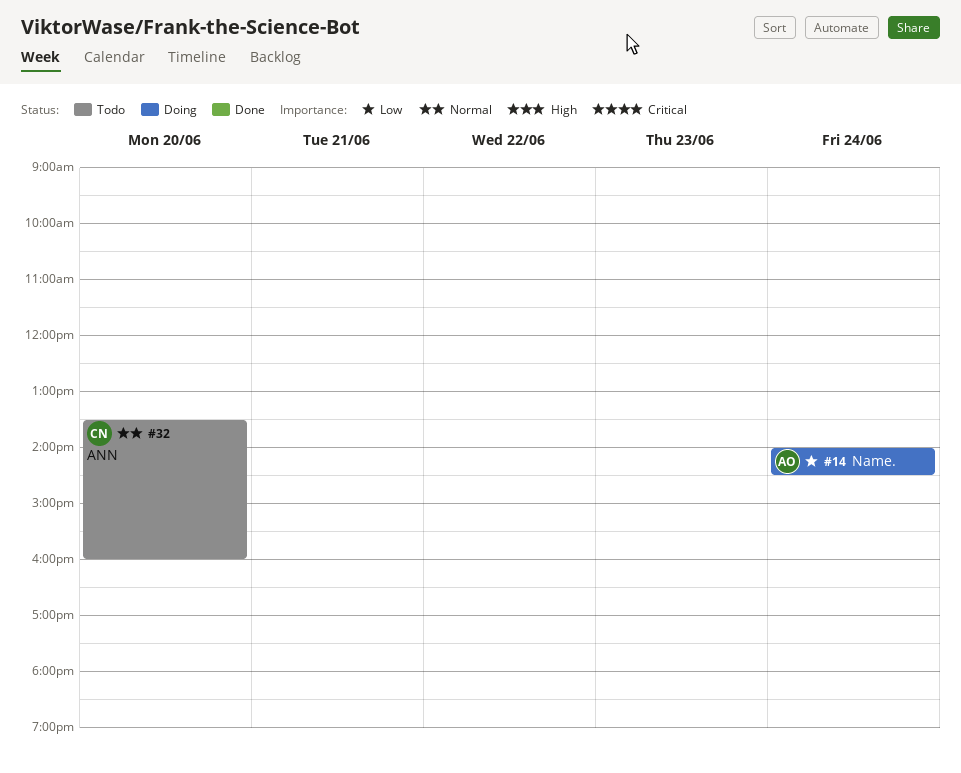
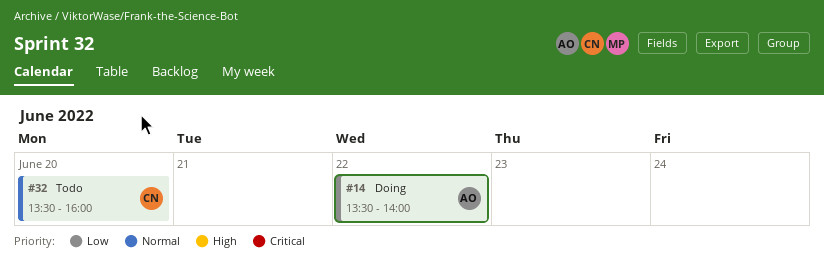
#14, day: Jun 24 -> Jun 22
#14, begins: 14:00 -> 13:30
#14, ends: 14:30 -> 14:00

